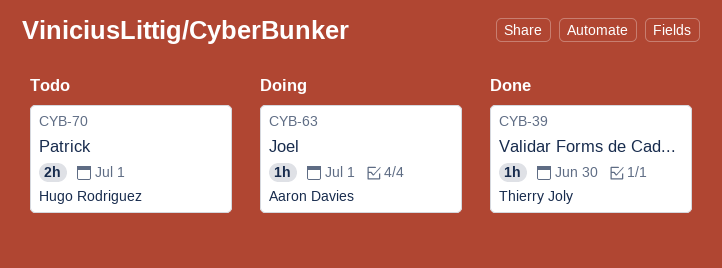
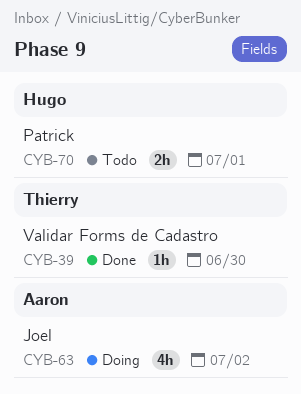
CYB-63, estimate: 1h -> 4h
CYB-63, due: Jul 1 -> Jul 2

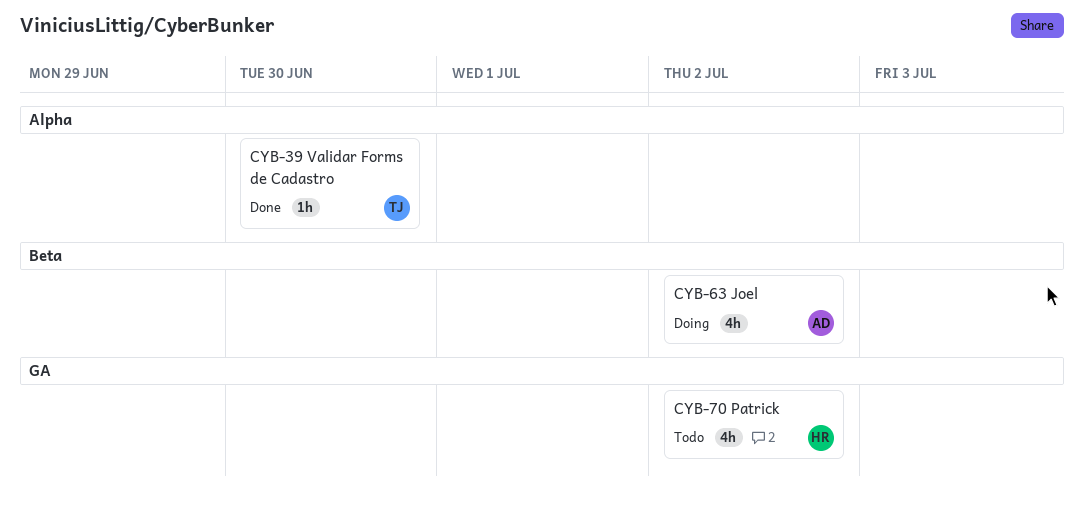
CYB-70, estimate: 2h -> 4h
CYB-70, due: Jul 1 -> Jul 2

